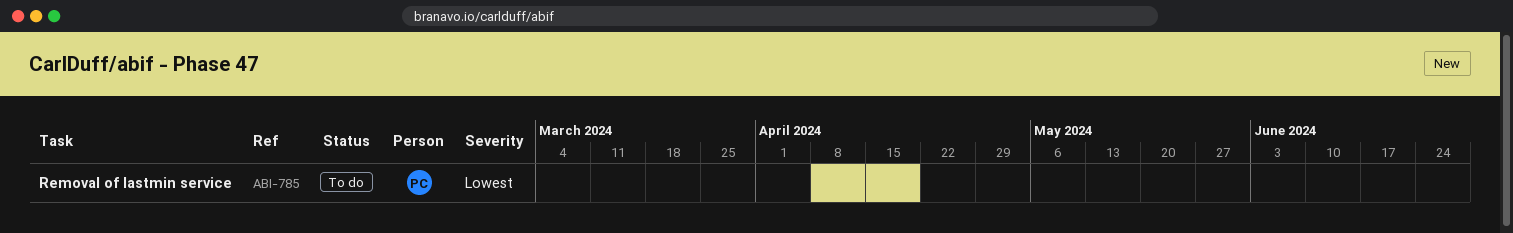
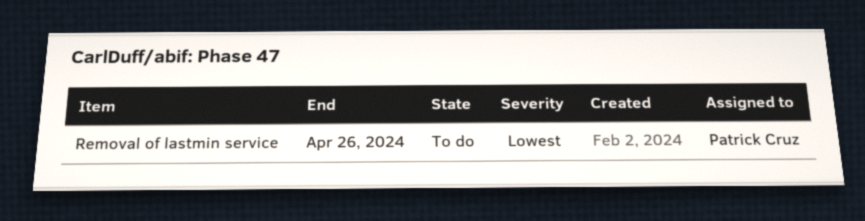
Removal of lastmin service, due: Apr 19 -> Apr 26

